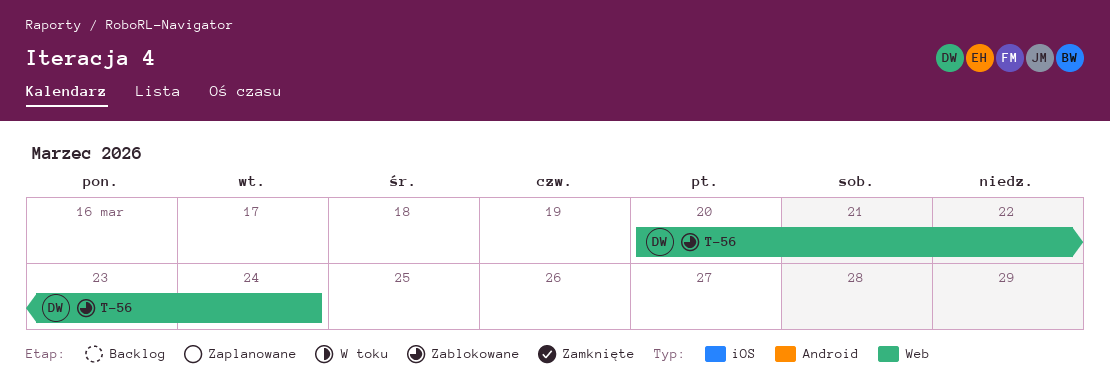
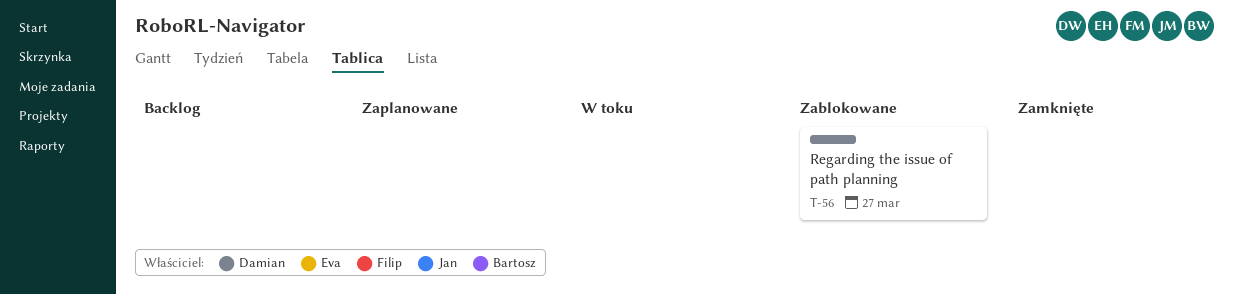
T-56, due: Mar 24 -> Mar 27

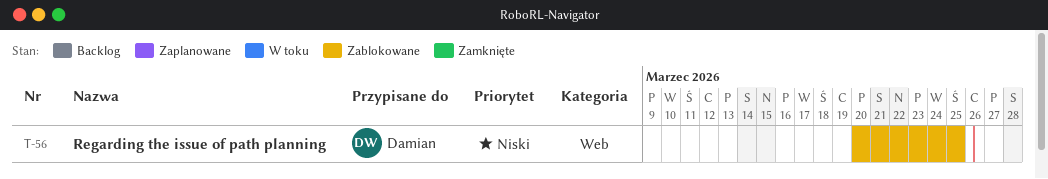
T-56, due: Mar 27 -> Mar 25

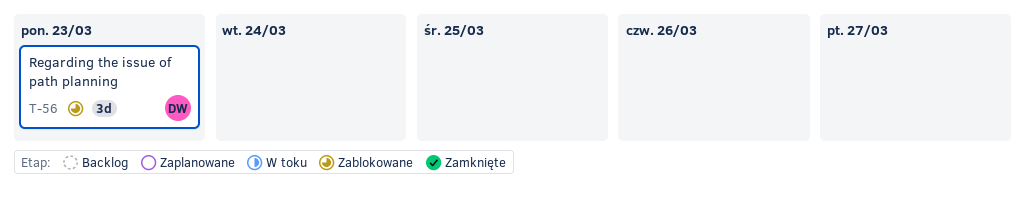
T-56, due: Mar 25 -> Mar 23

